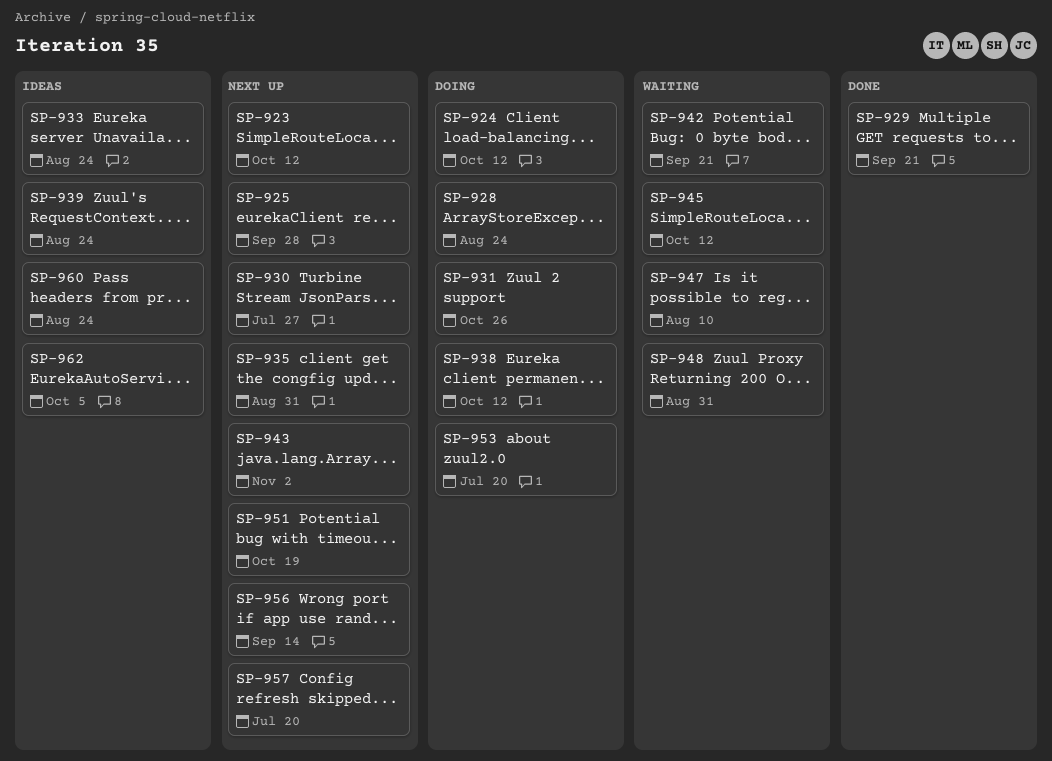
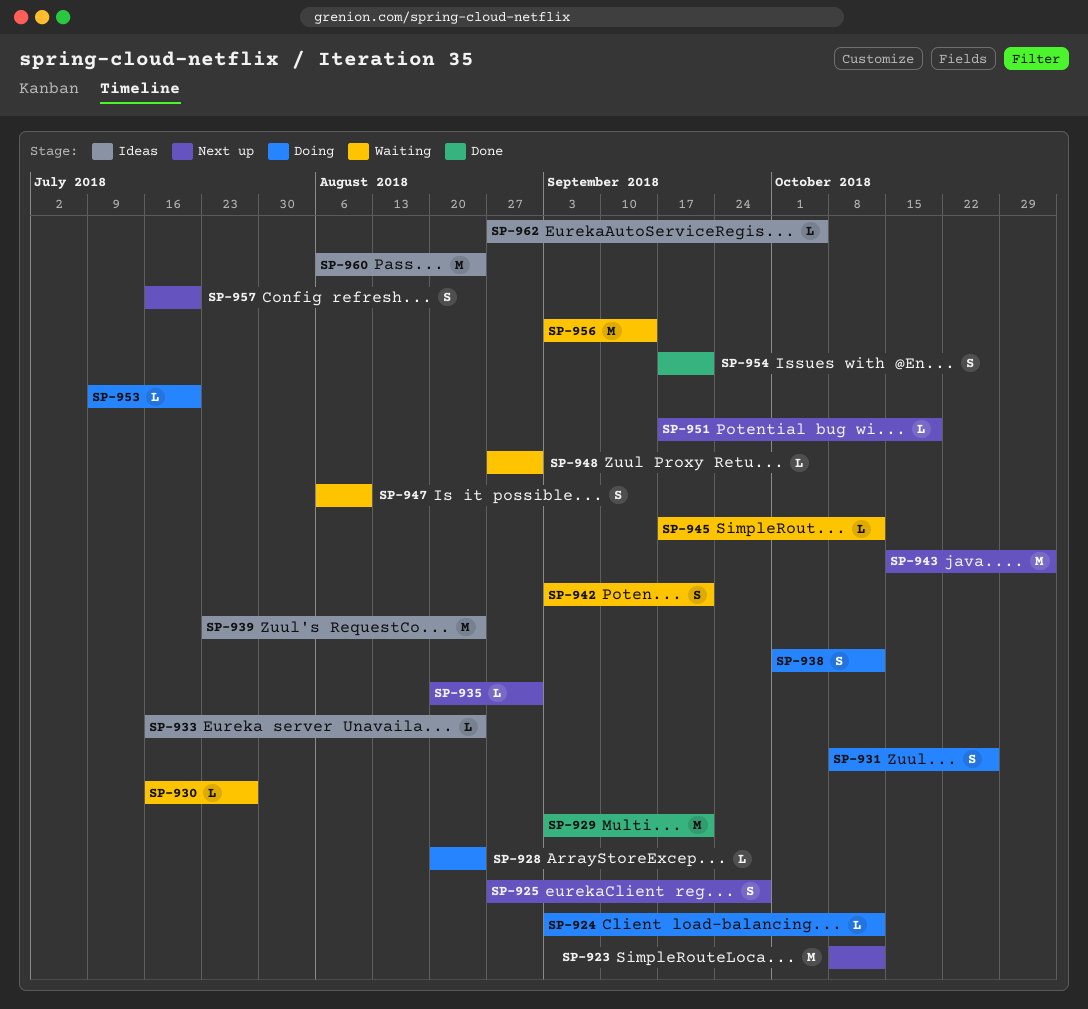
SP-930, status: Next up -> Waiting
SP-954: none -> present
SP-956, status: Next up -> Waiting

